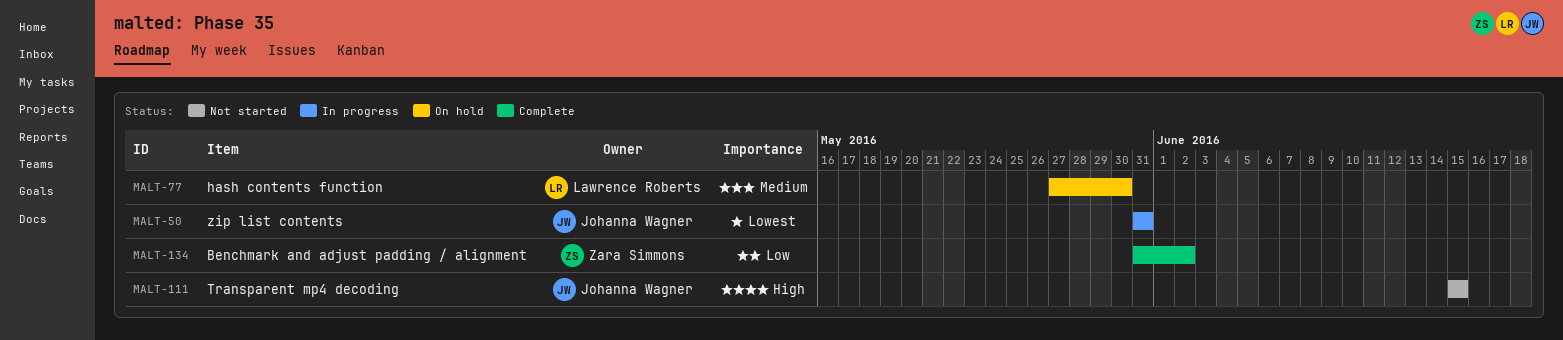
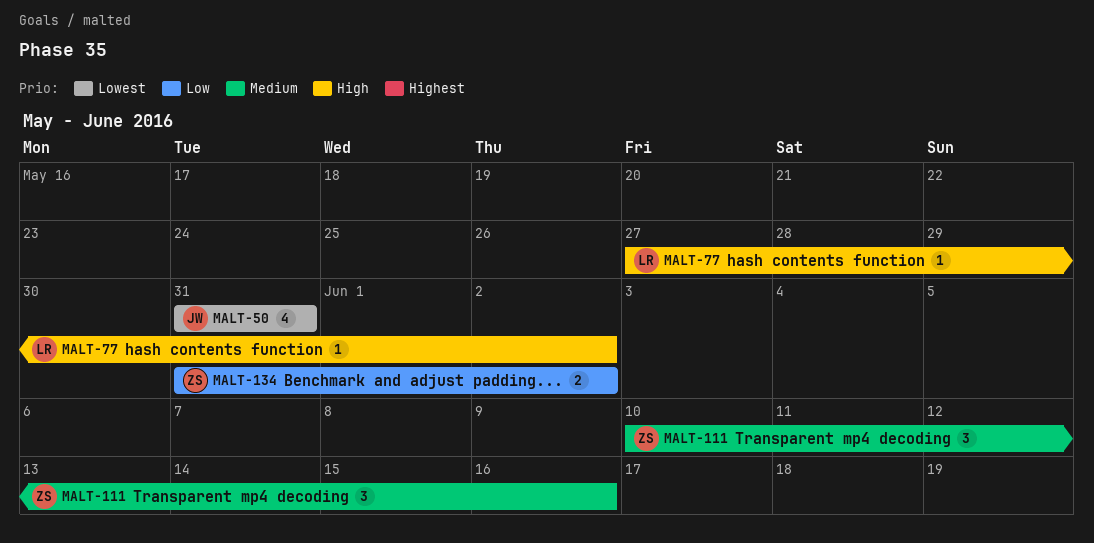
MALT-77, priority: Medium -> High
MALT-77, due: May 30 -> Jun 2
MALT-111, owner: Johanna Wagner -> Zara Simmons
MALT-111, priority: High -> Medium
MALT-111, start: Jun 15 -> Jun 10
MALT-111, due: Jun 15 -> Jun 16

